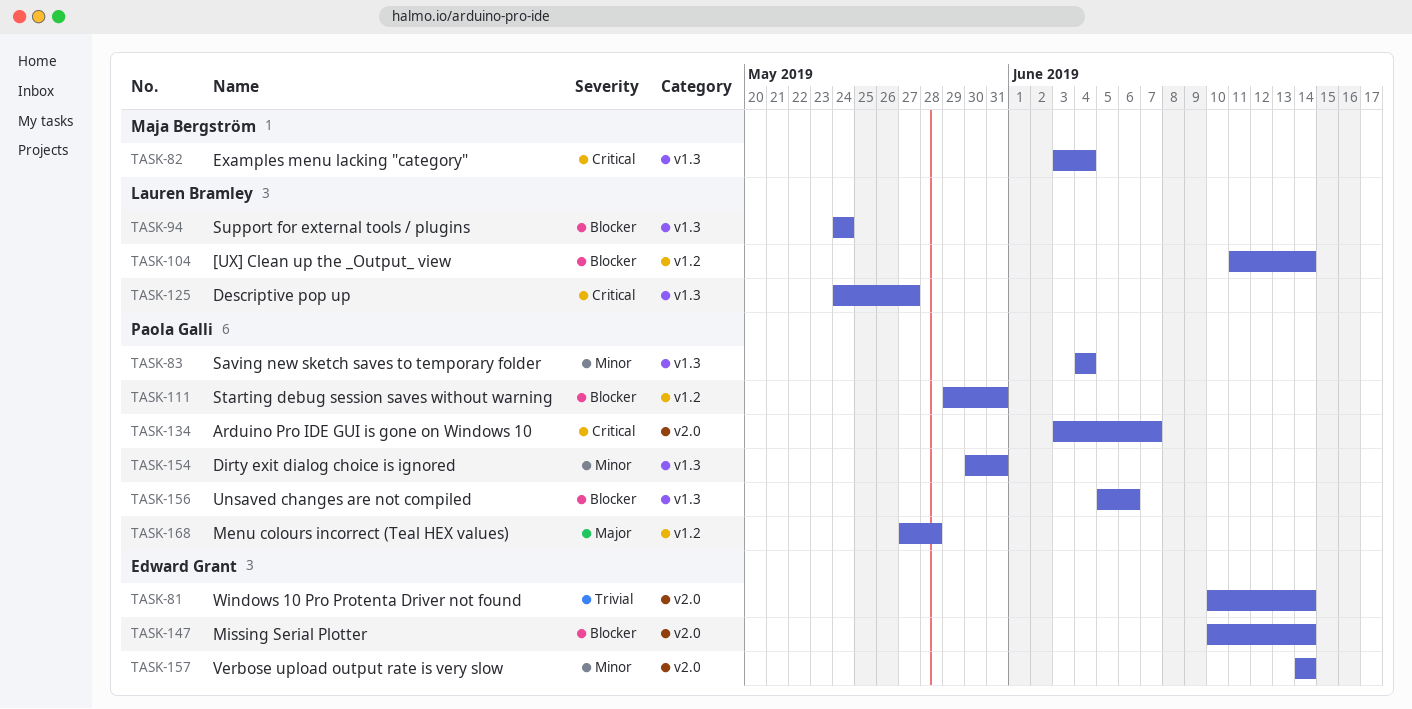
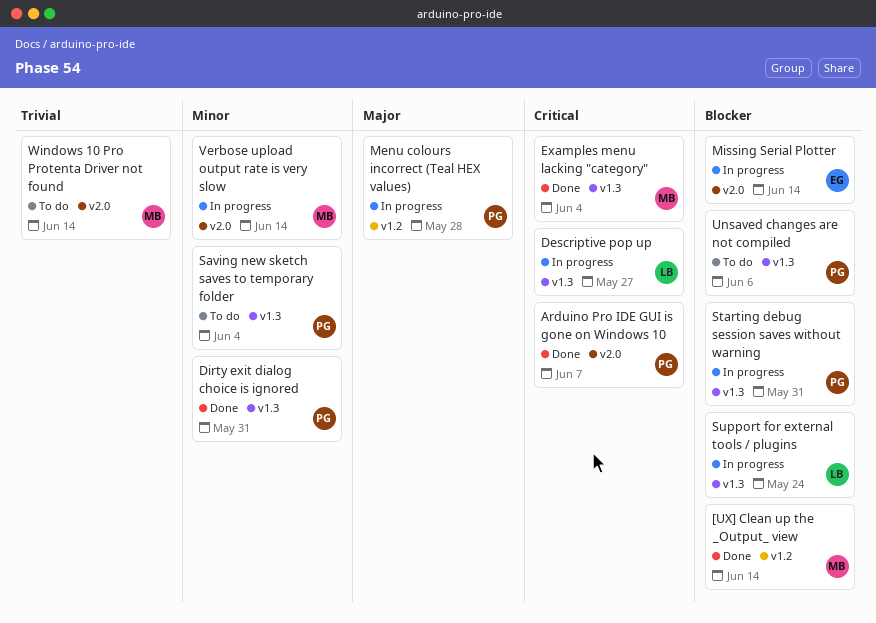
[UX] Clean up the _Output_ view, owner: Lauren Bramley -> Maja Bergström
Starting debug session saves without warning, label: v1.2 -> v1.3
Verbose upload output rate is very slow, owner: Edward Grant -> Maja Bergström
Windows 10 Pro Protenta Driver not found, owner: Edward Grant -> Maja Bergström

